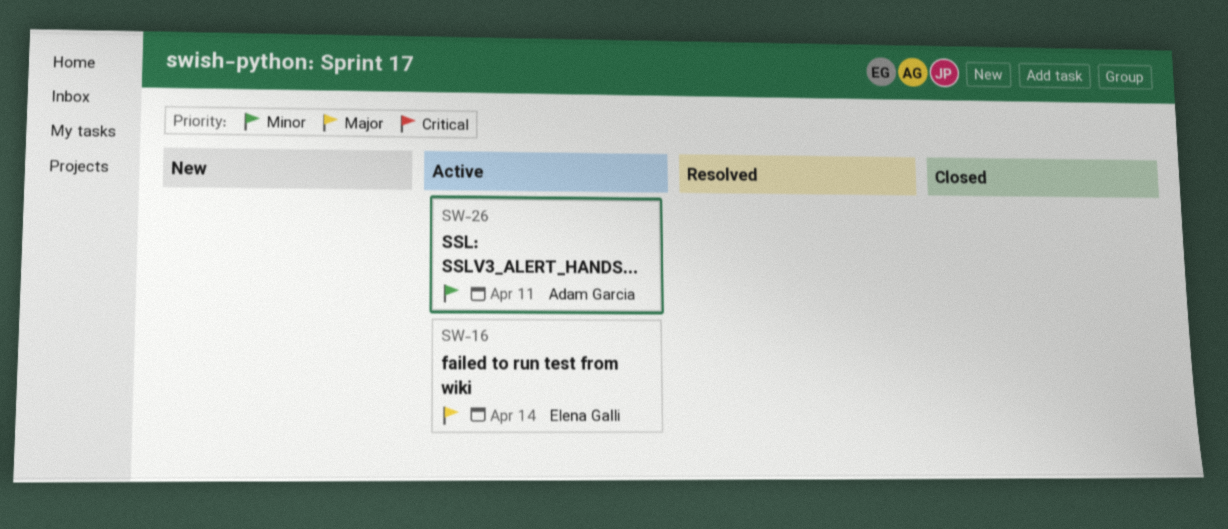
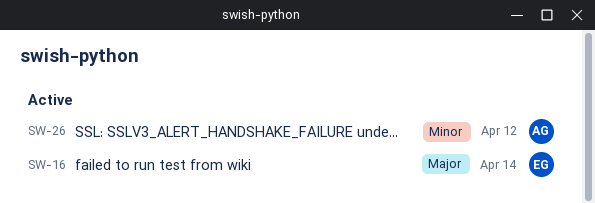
SW-26, due: Apr 11 -> Apr 12

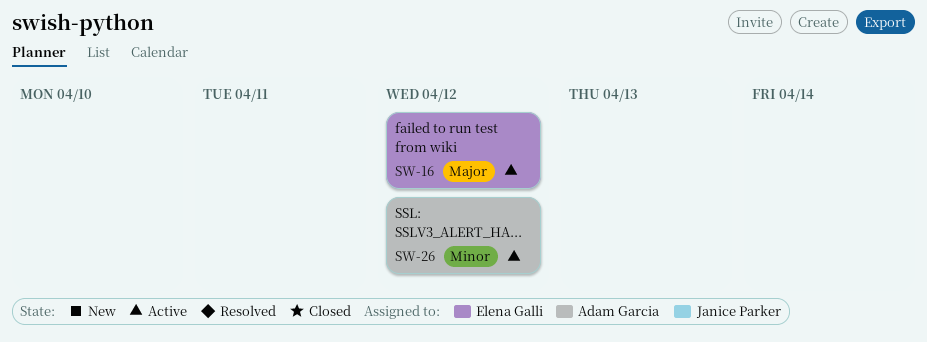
SW-16, due: Apr 14 -> Apr 12

